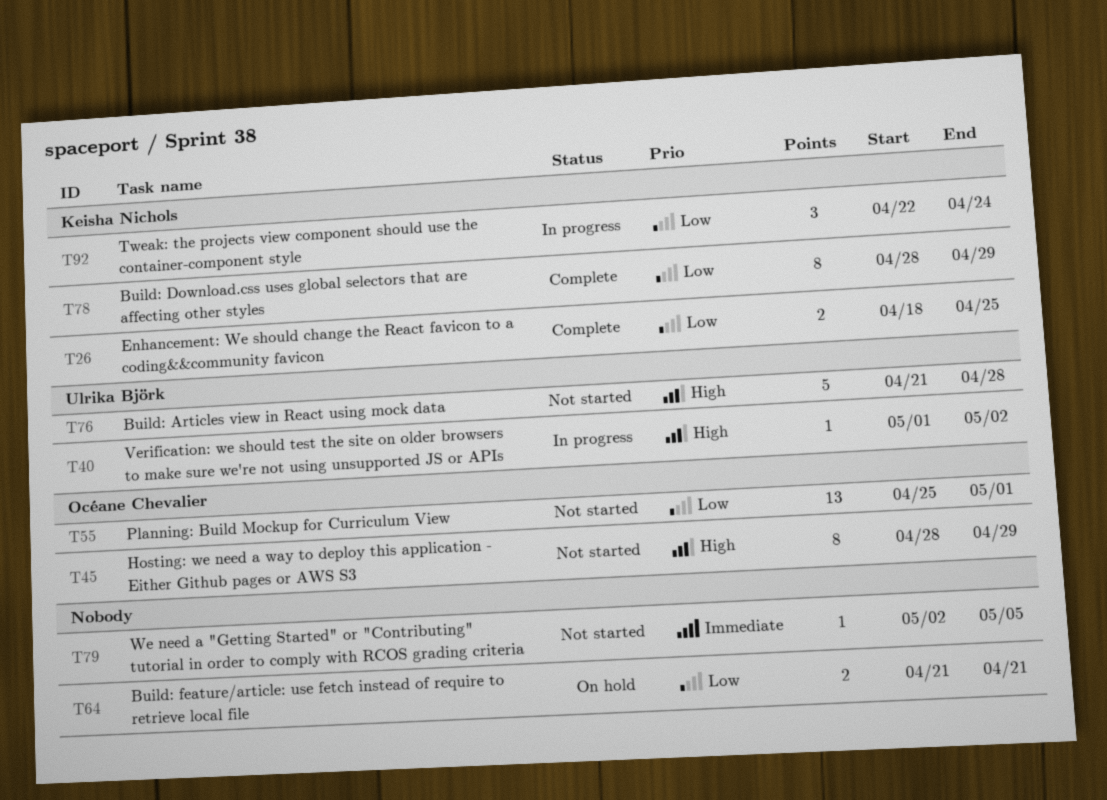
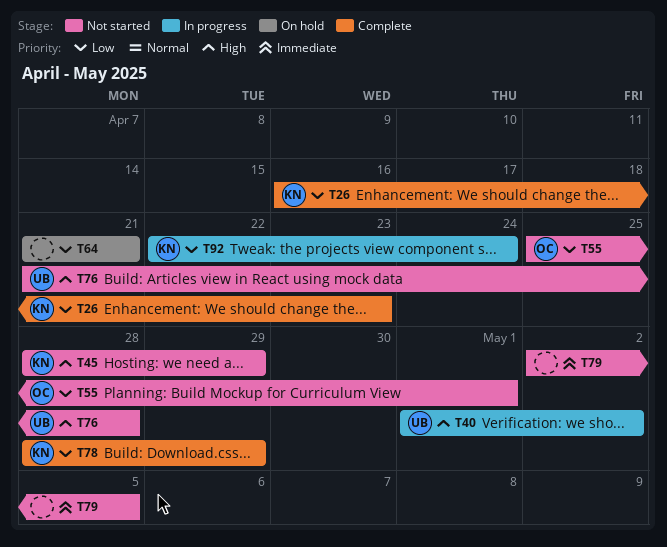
T26, start: Apr 18 -> Apr 16
T26, due: Apr 25 -> Apr 23
T45, owner: Océane Chevalier -> Keisha Nichols

